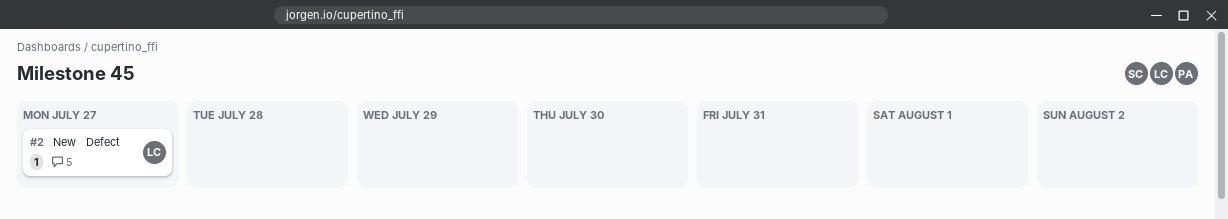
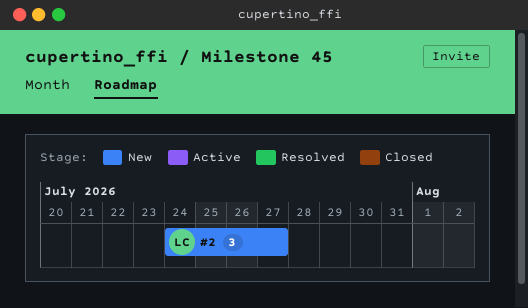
#2, estimate: 1 -> 3

